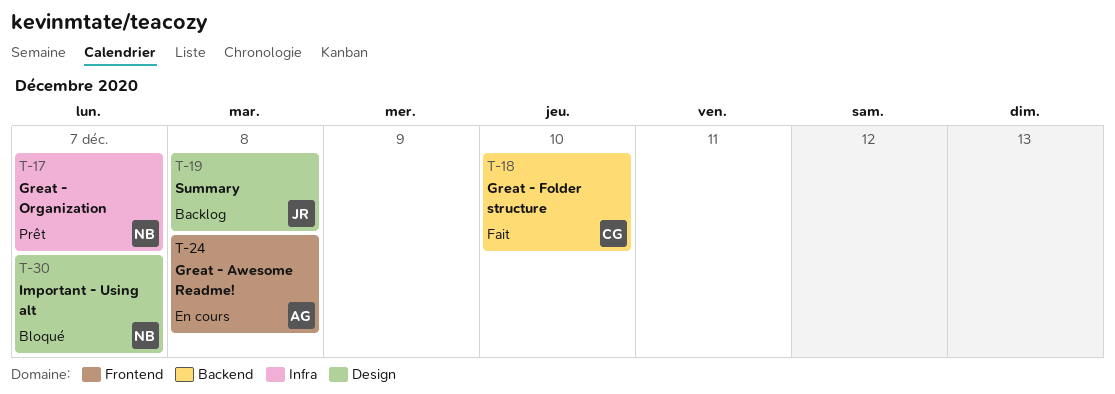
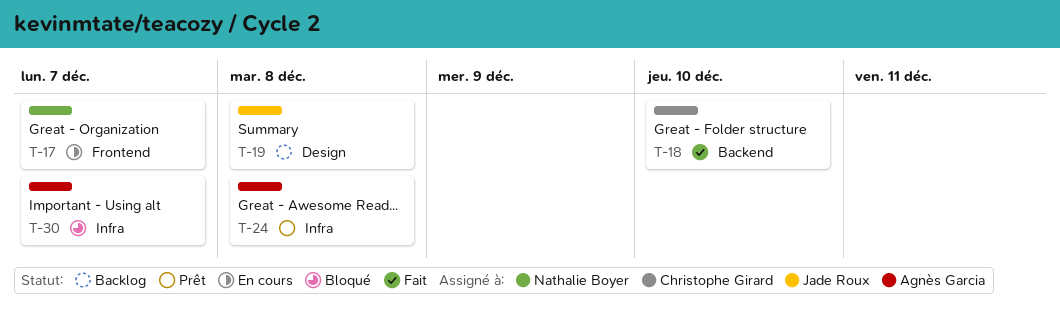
T-17, status: Prêt -> En cours
T-17, label: Infra -> Frontend
T-24, status: En cours -> Prêt
T-24, label: Frontend -> Infra
T-30, owner: Nathalie Boyer -> Agnès Garcia
T-30, label: Design -> Infra

